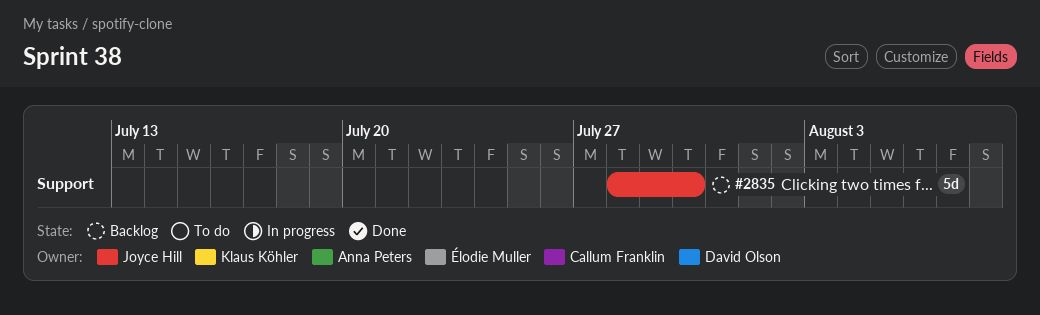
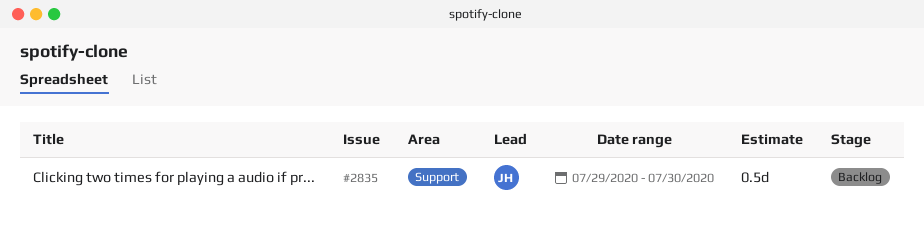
#2835, estimate: 5d -> 0.5d
#2835, start: Jul 28 -> Jul 29

